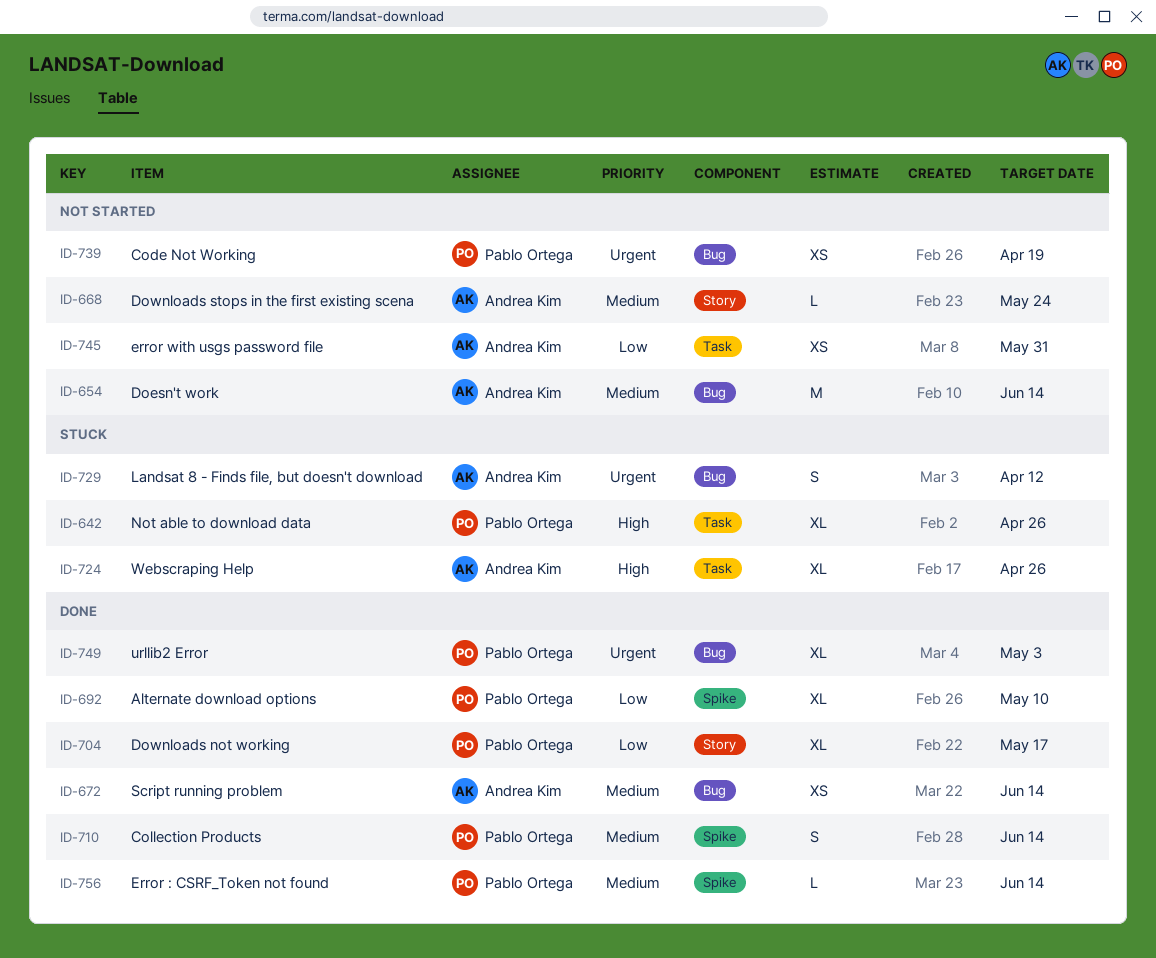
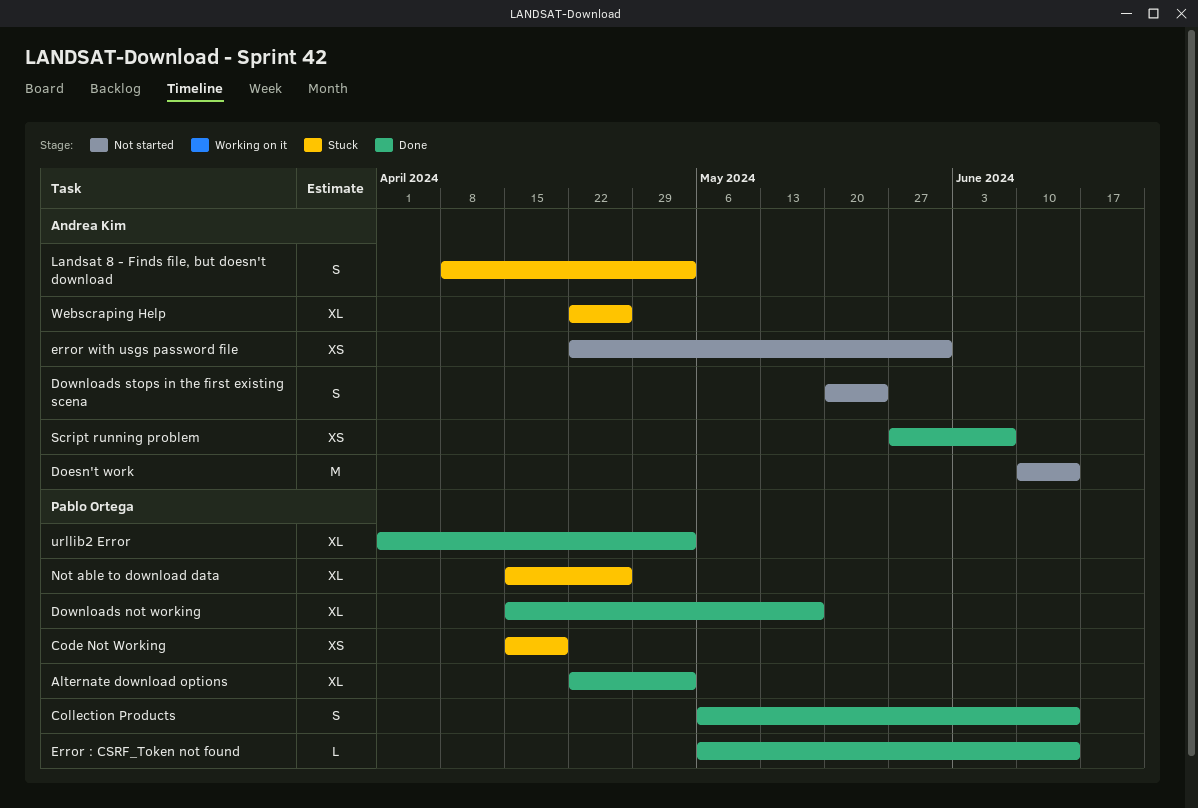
Alternate download options, due: May 10 -> May 3
Code Not Working, status: Not started -> Stuck
Downloads stops in the first existing scena, estimate: L -> S
Landsat 8 - Finds file, but doesn't download, due: Apr 12 -> May 3
Script running problem, due: Jun 14 -> Jun 7

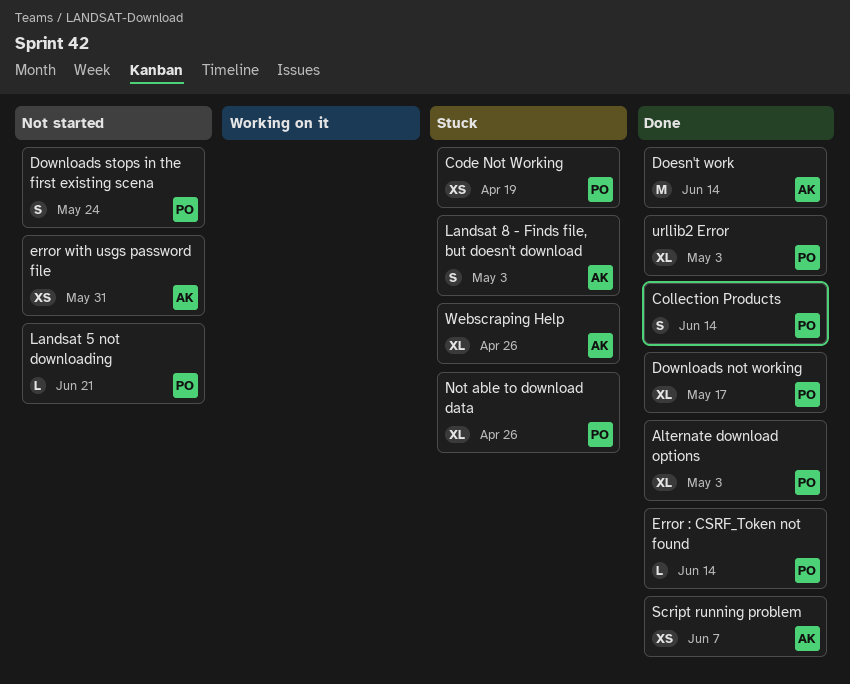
Doesn't work, status: Not started -> Done
Downloads stops in the first existing scena, owner: Andrea Kim -> Pablo Ortega
Landsat 5 not downloading: none -> present

